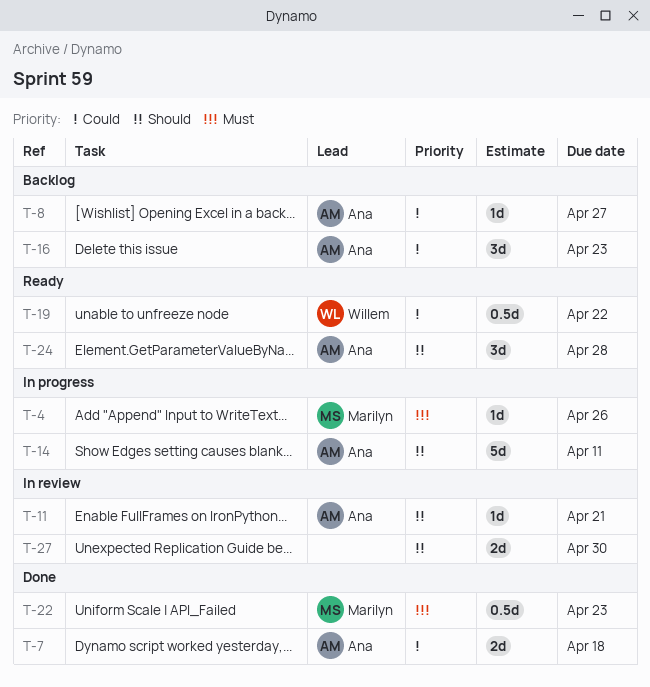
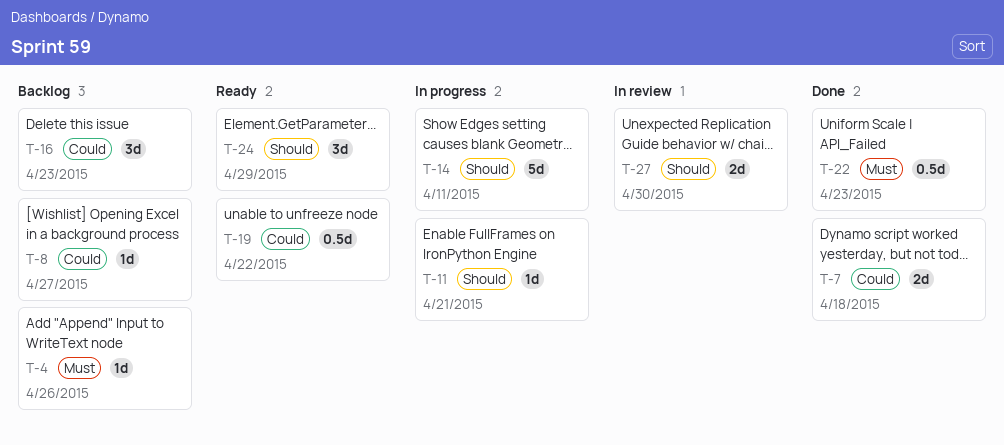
T-4, status: In progress -> Backlog
T-11, status: In review -> In progress
T-24, due: Apr 28 -> Apr 29

